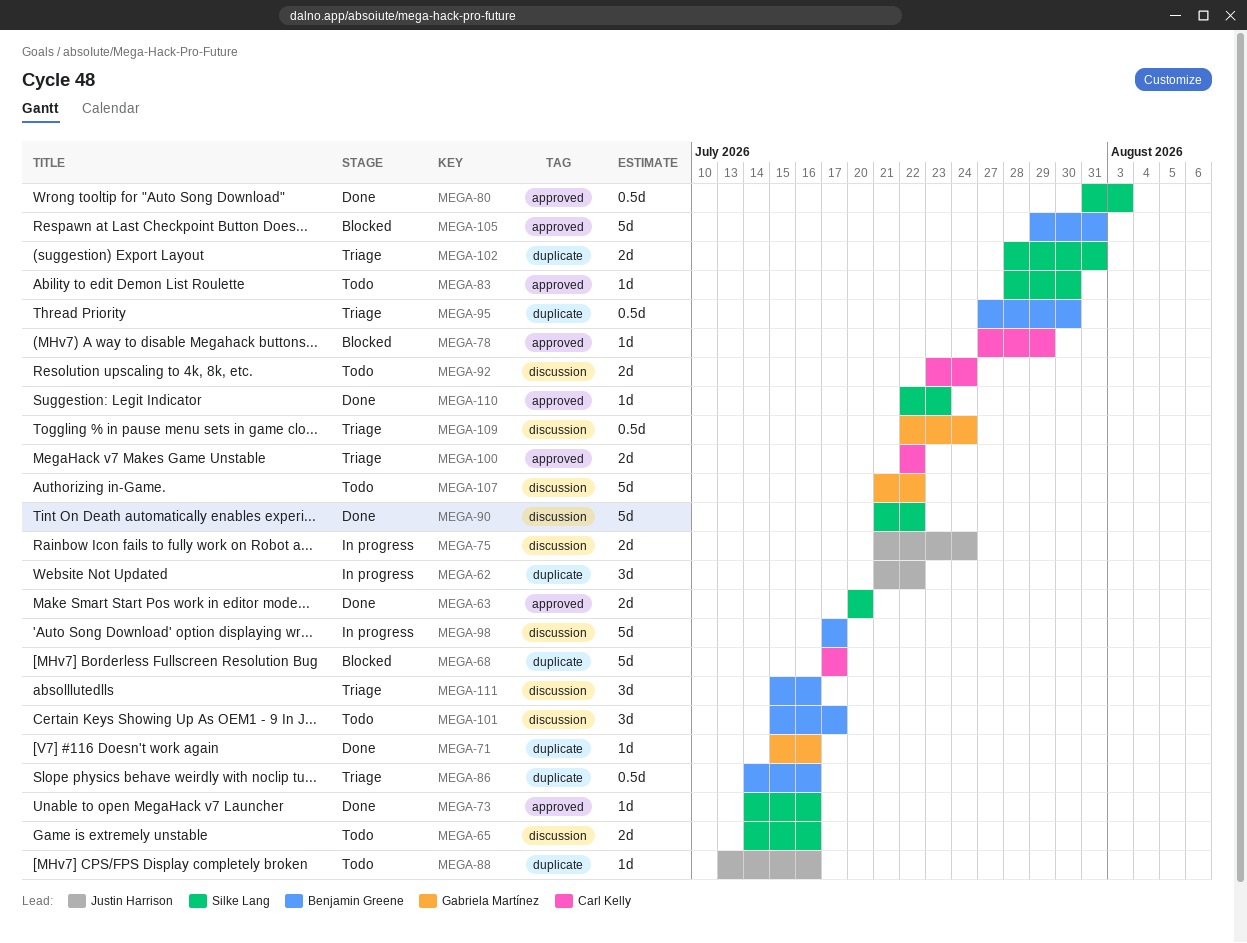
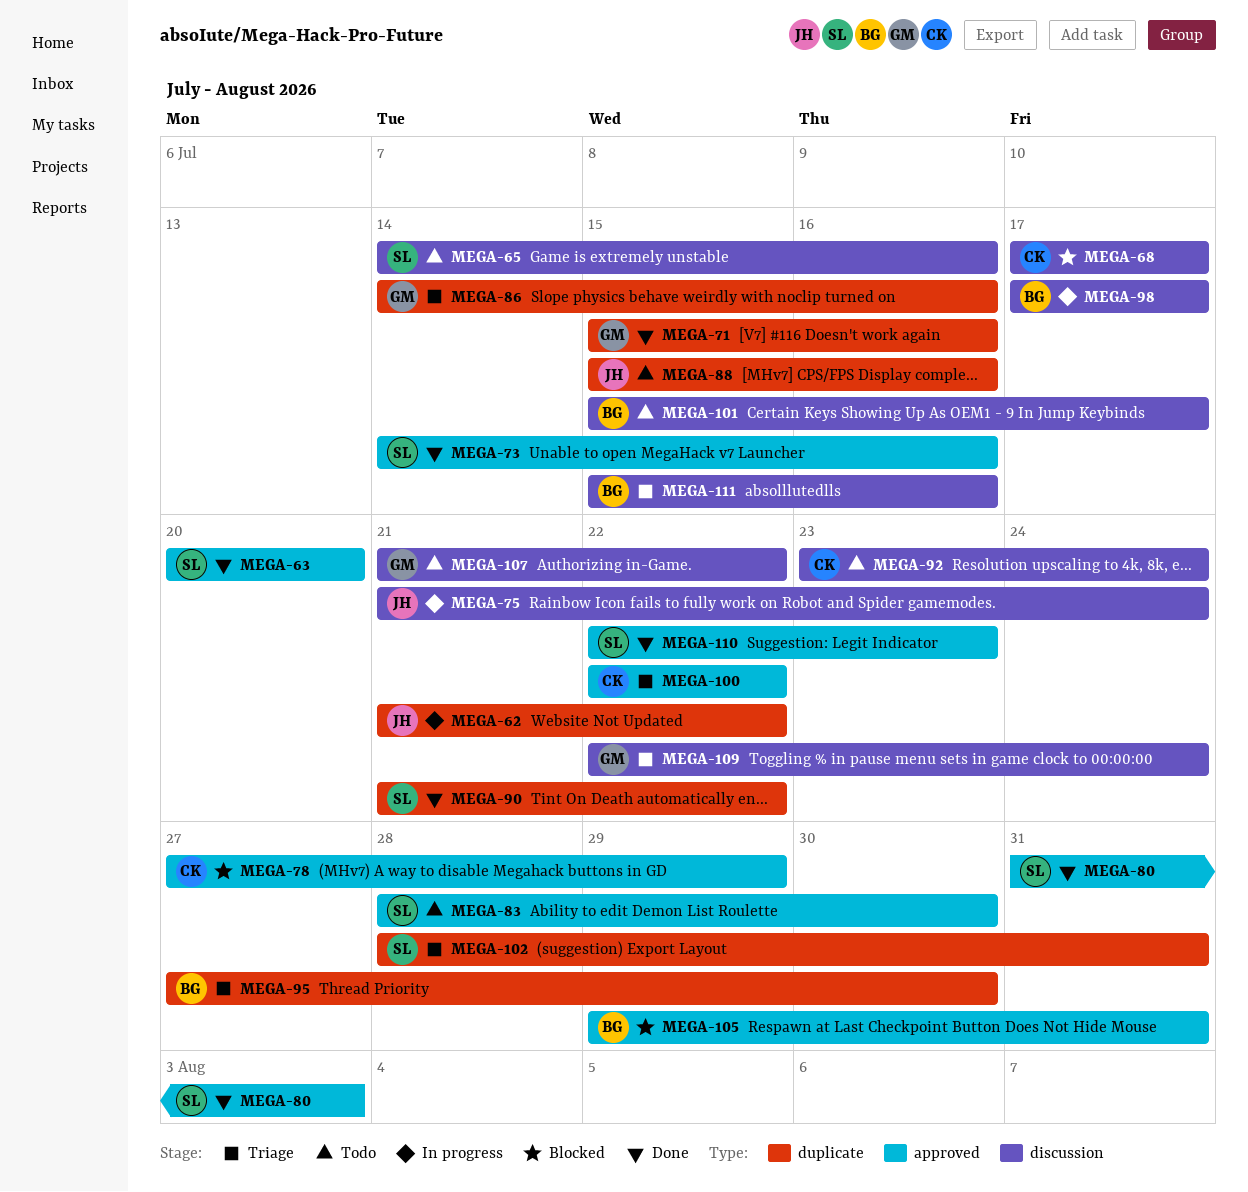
MEGA-68, label: duplicate -> discussion
MEGA-86, owner: Benjamin Greene -> Gabriela Martínez
MEGA-88, start: Jul 13 -> Jul 15
MEGA-90, label: discussion -> duplicate

